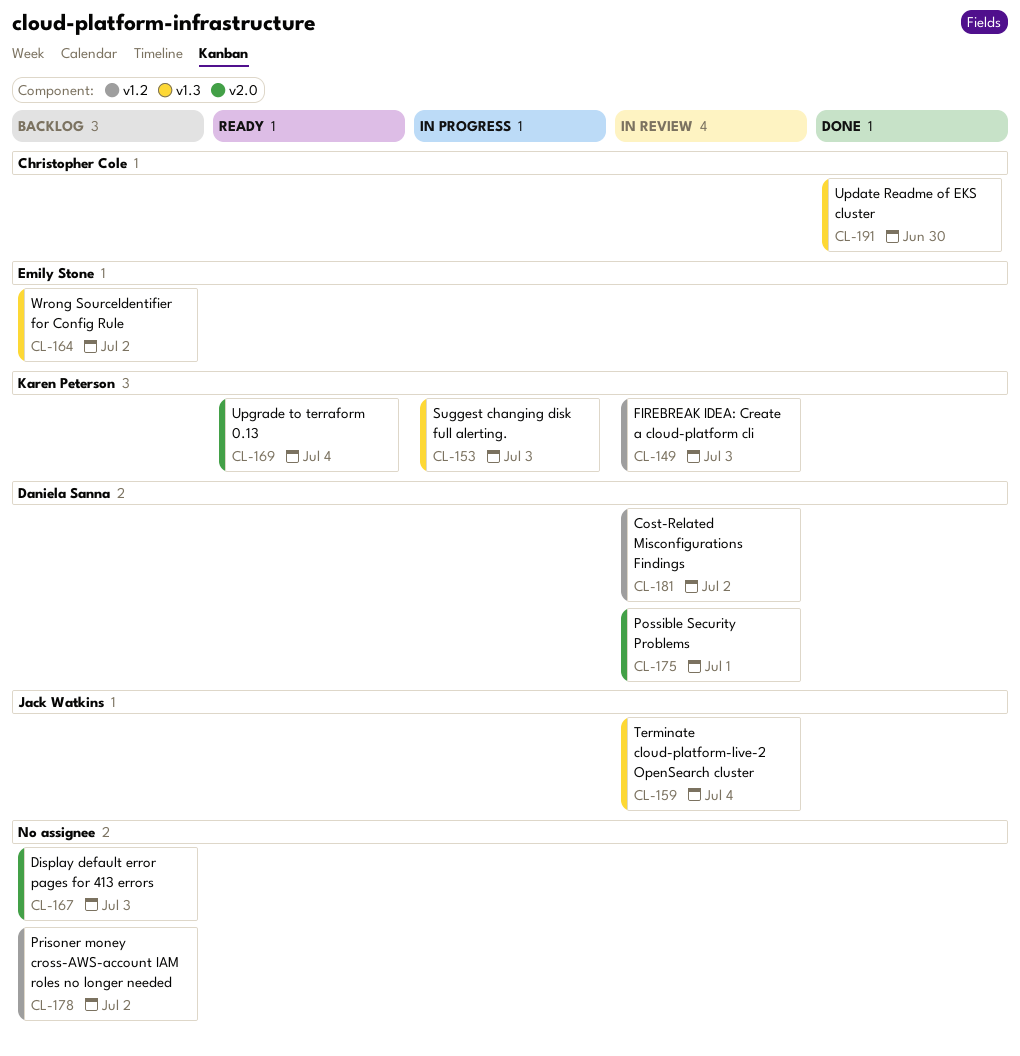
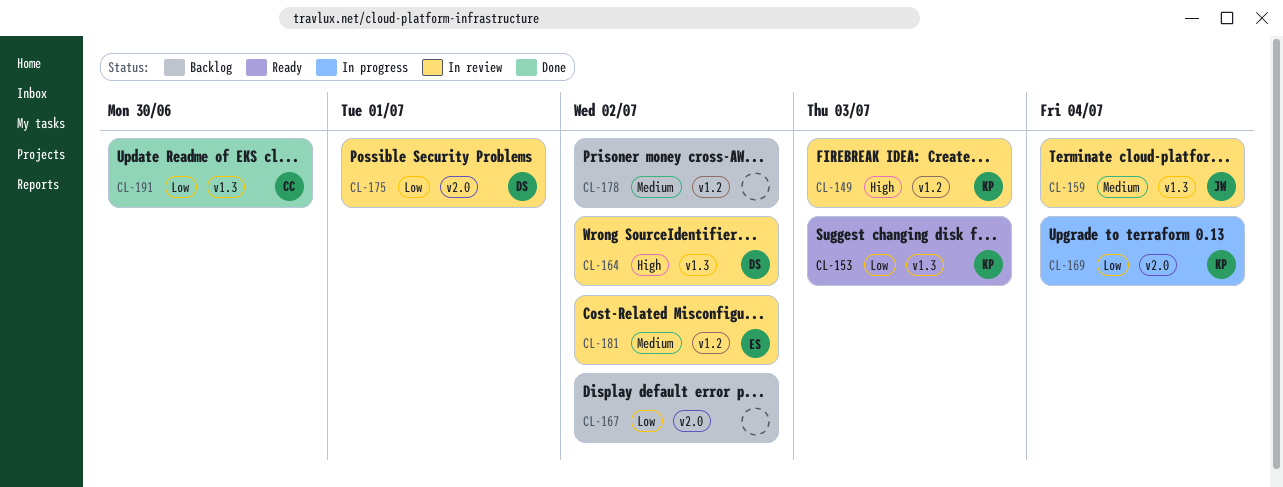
CL-153, status: In progress -> Ready
CL-164, status: Backlog -> In review
CL-164, owner: Emily Stone -> Daniela Sanna
CL-167, due: Jul 3 -> Jul 2
CL-169, status: Ready -> In progress
CL-181, owner: Daniela Sanna -> Emily Stone

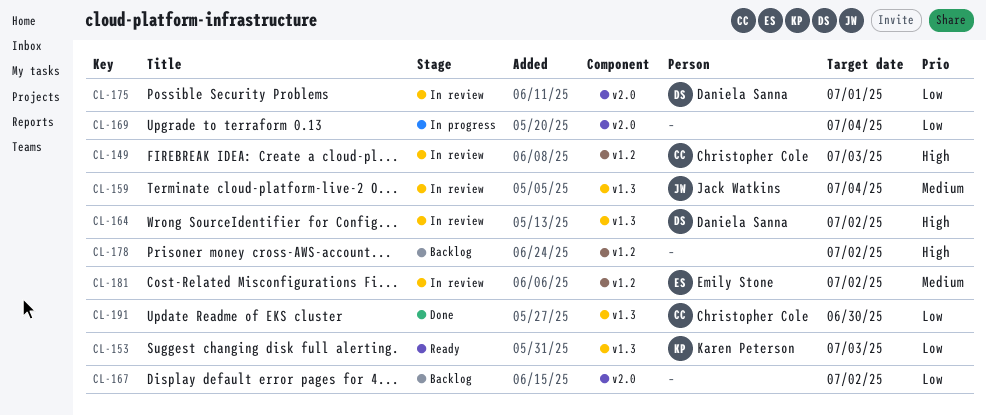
CL-149, owner: Karen Peterson -> Christopher Cole
CL-169, owner: Karen Peterson -> none
CL-178, priority: Medium -> High

